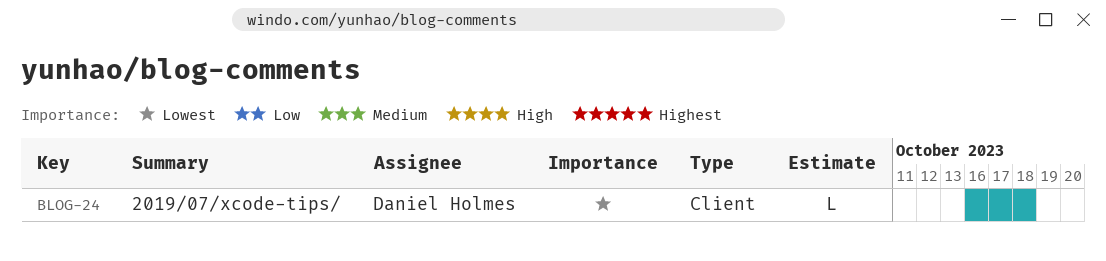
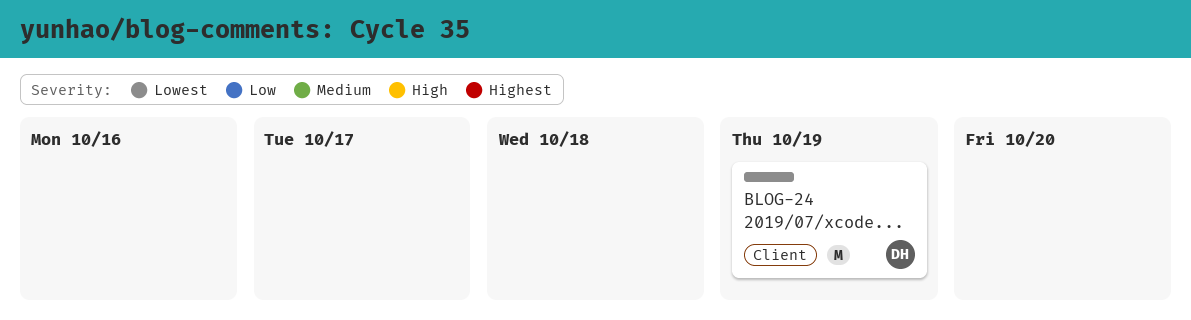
BLOG-24, estimate: L -> M
BLOG-24, due: Oct 18 -> Oct 19

